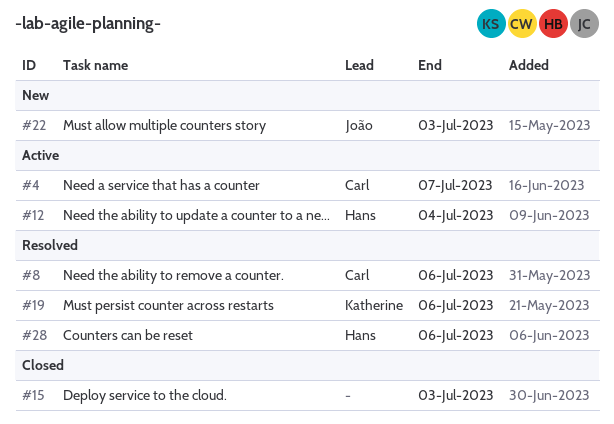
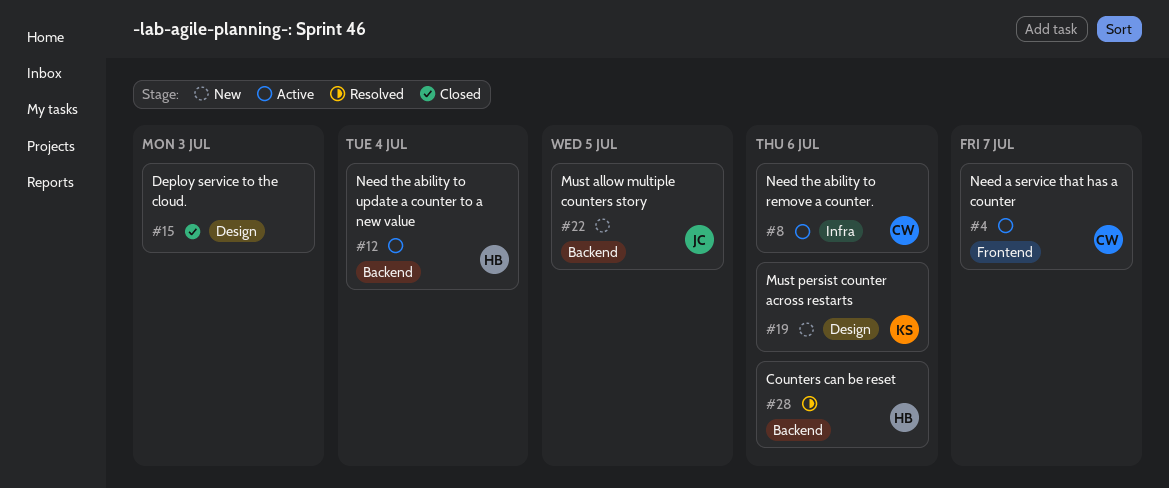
#8, status: Resolved -> Active
#19, status: Resolved -> New
#22, due: Jul 3 -> Jul 5

